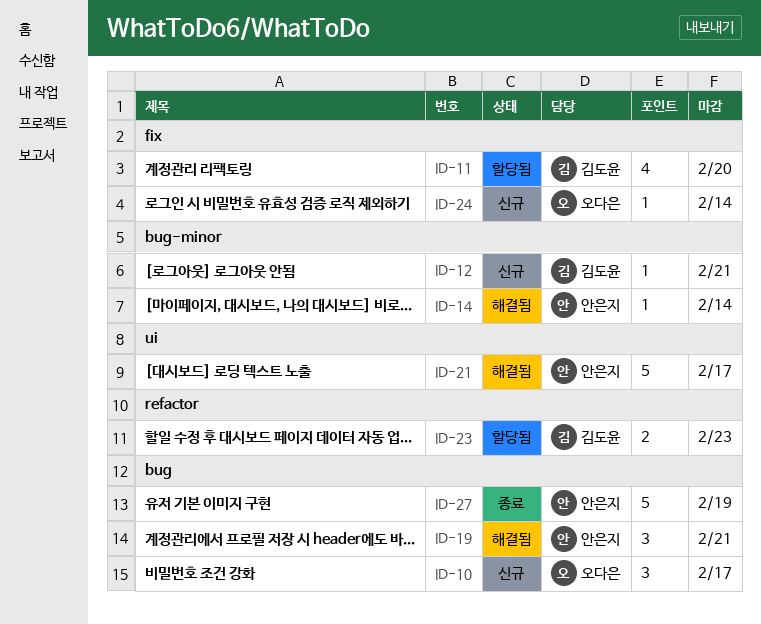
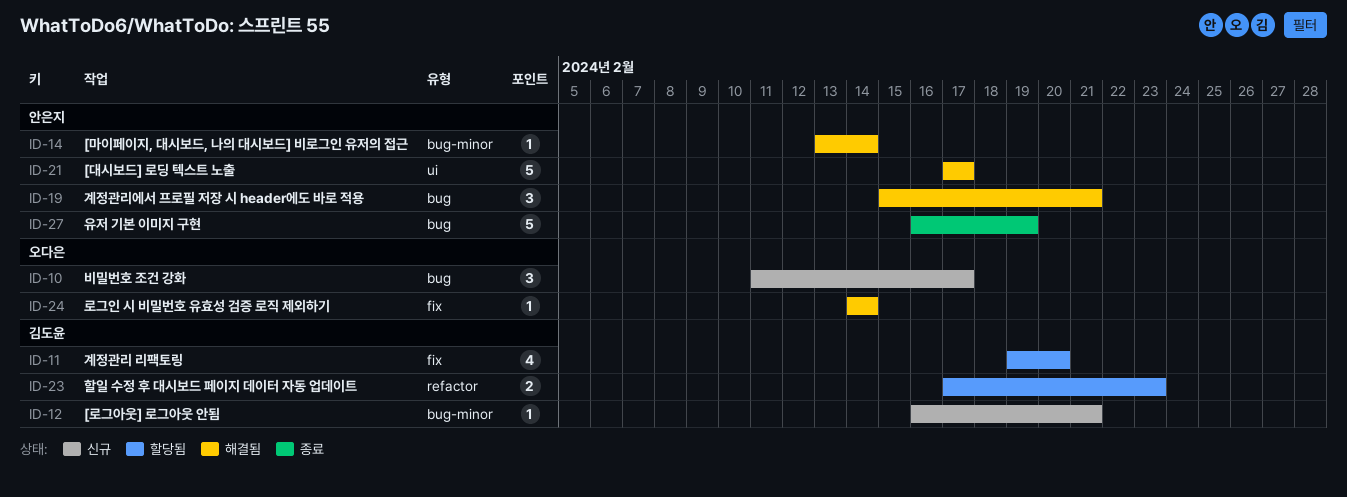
ID-24, status: 신규 -> 해결됨

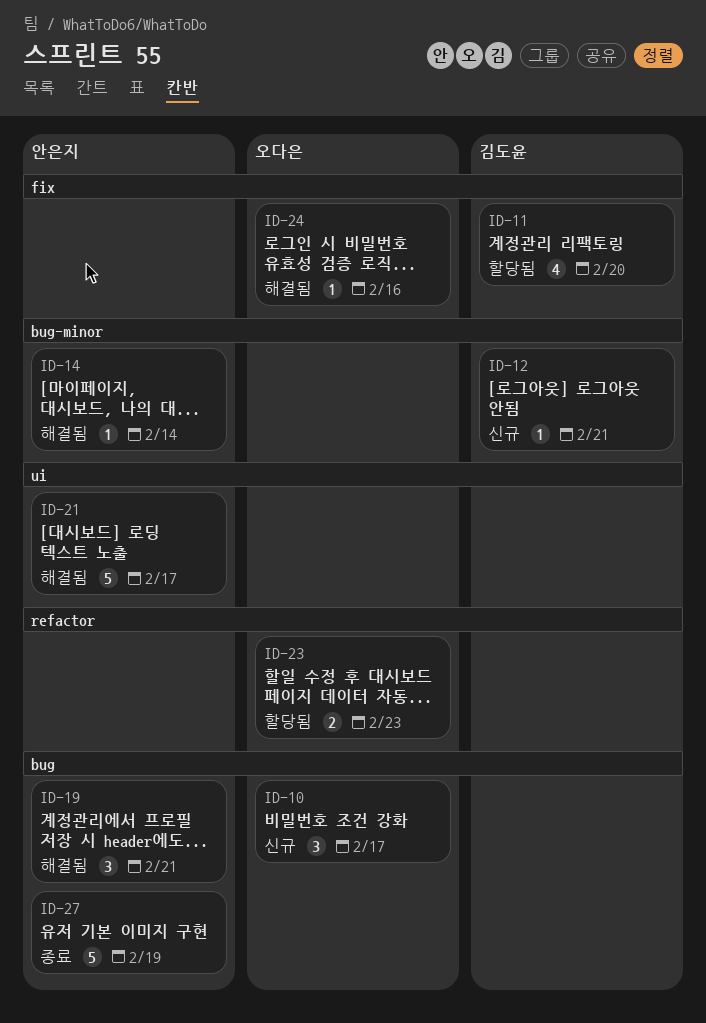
ID-23, owner: 김도윤 -> 오다은
ID-24, due: Feb 14 -> Feb 16

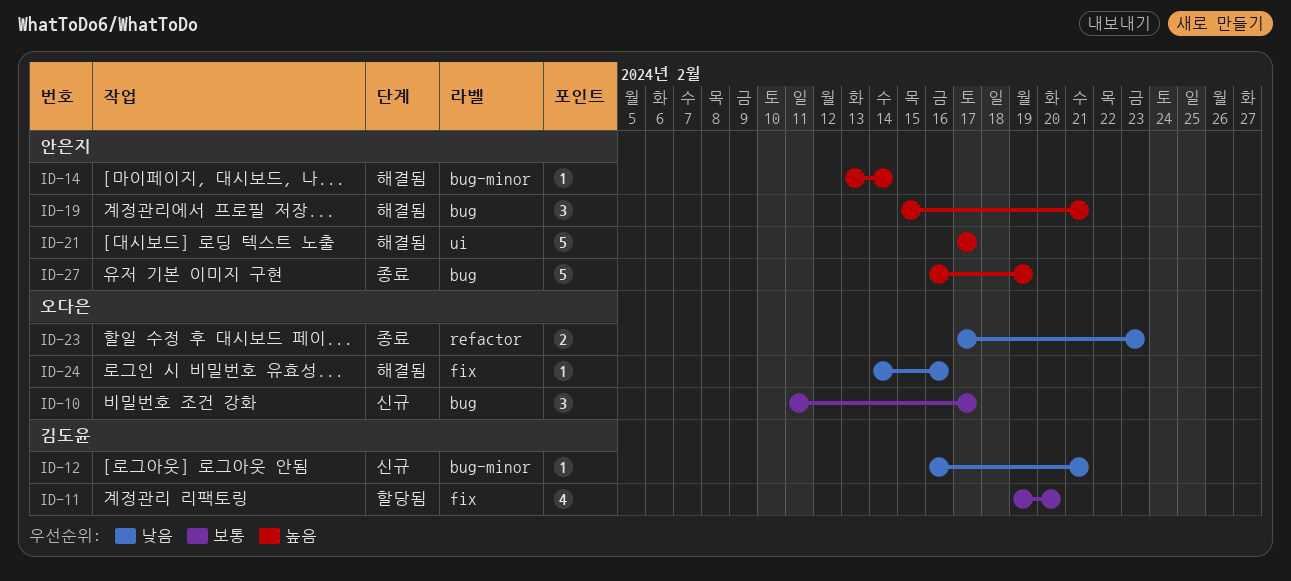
ID-23, status: 할당됨 -> 종료

